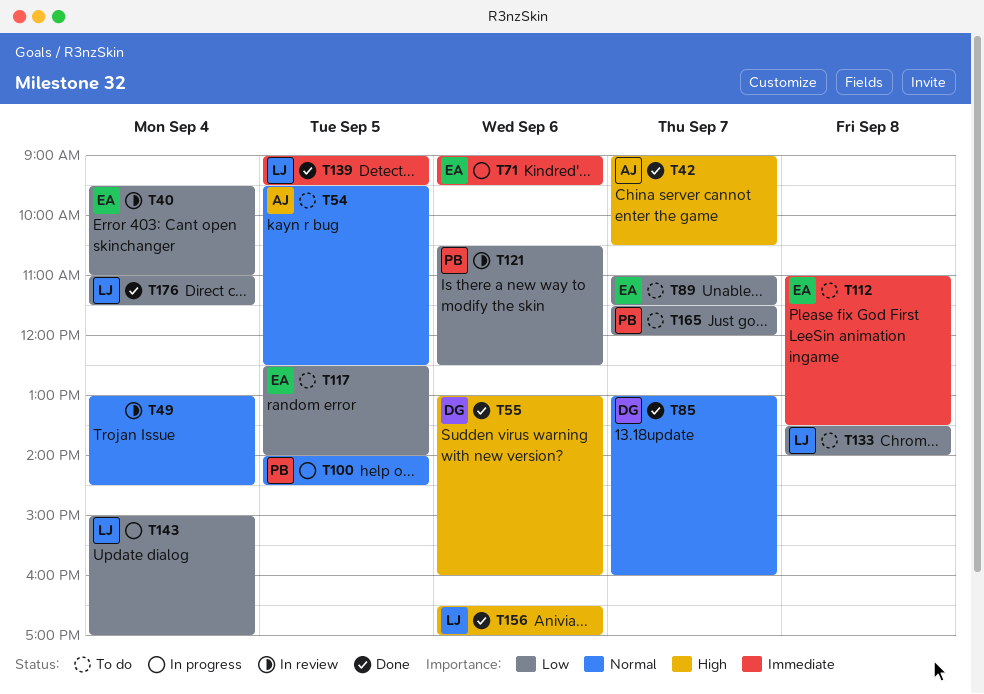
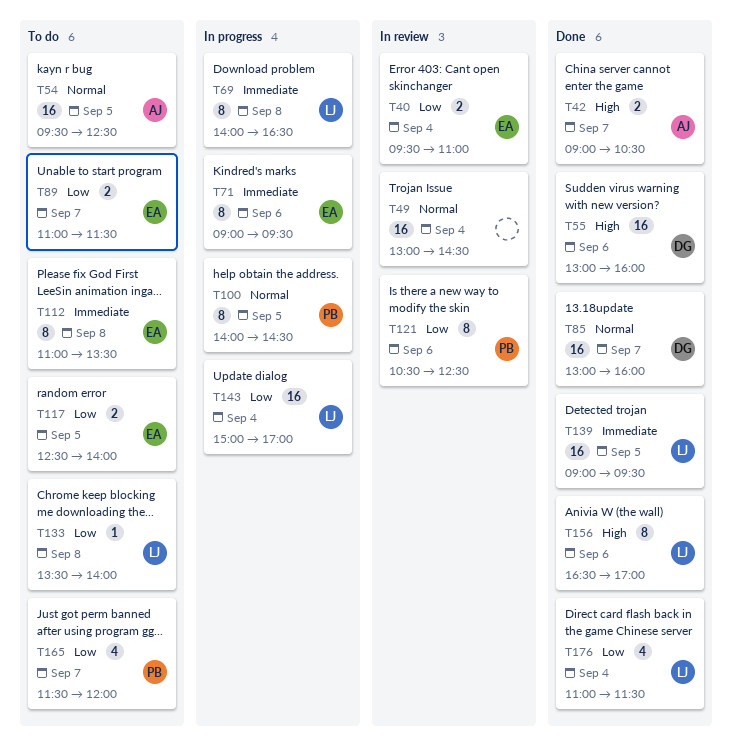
T69: none -> present

